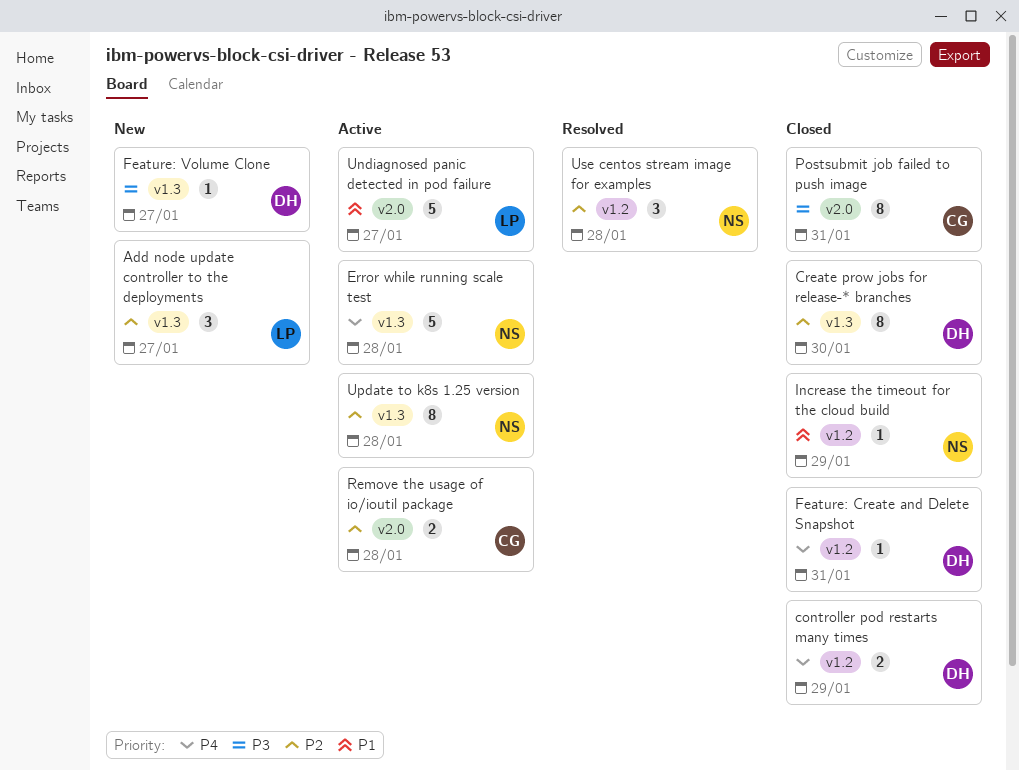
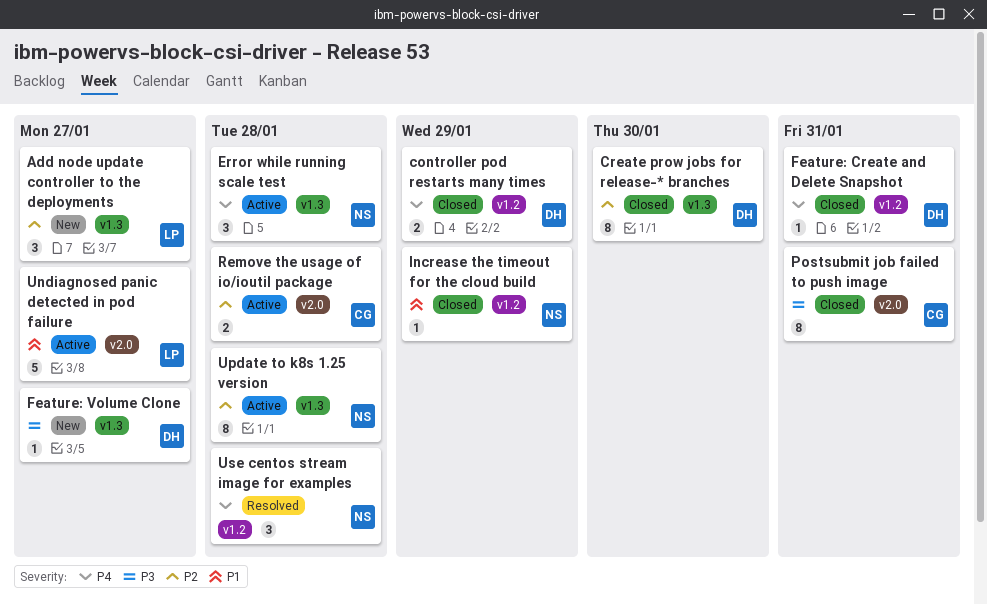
Error while running scale test, estimate: 5 -> 3
Use centos stream image for examples, priority: P2 -> P4

